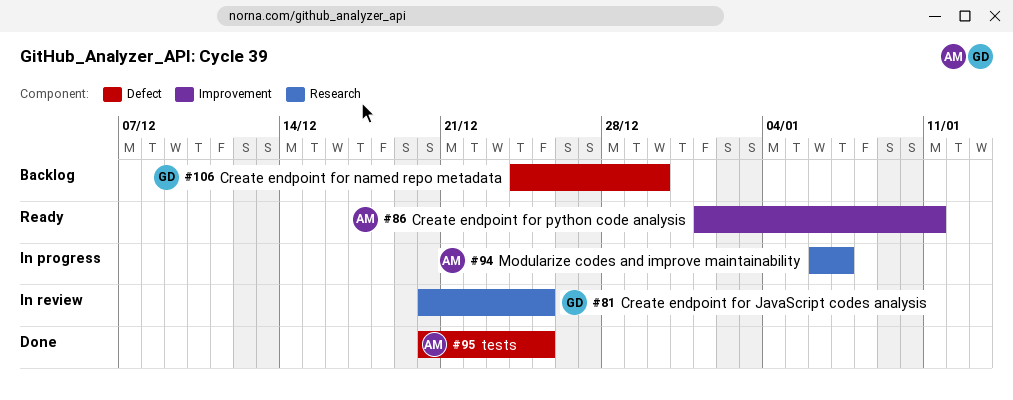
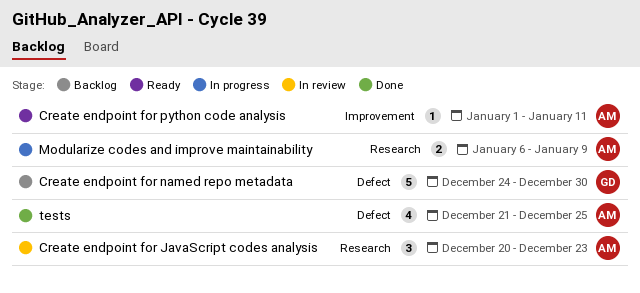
Create endpoint for JavaScript codes analysis, owner: GD -> AM
Create endpoint for JavaScript codes analysis, due: Dec 25 -> Dec 23
Modularize codes and improve maintainability, due: Jan 7 -> Jan 9
tests, start: Dec 20 -> Dec 21

